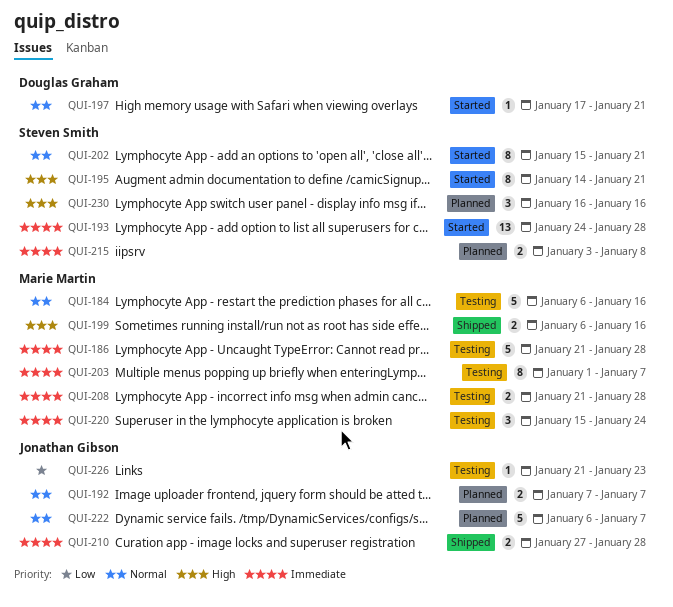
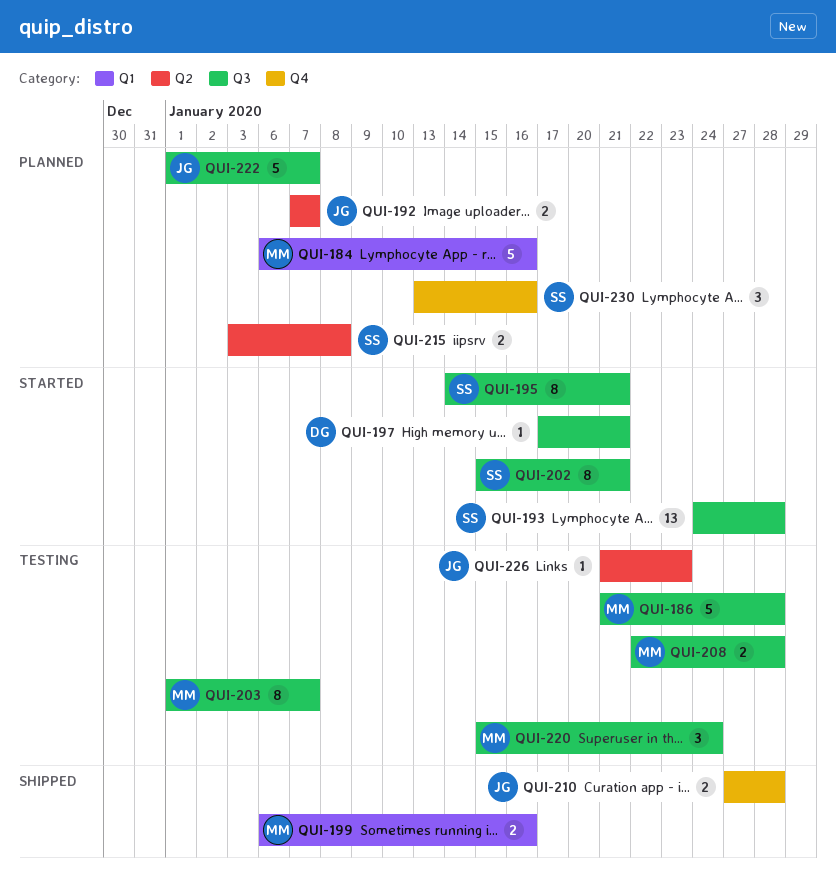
QUI-184, status: Testing -> Planned
QUI-208, start: Jan 21 -> Jan 22
QUI-222, start: Jan 6 -> Jan 1
QUI-230, start: Jan 16 -> Jan 13

